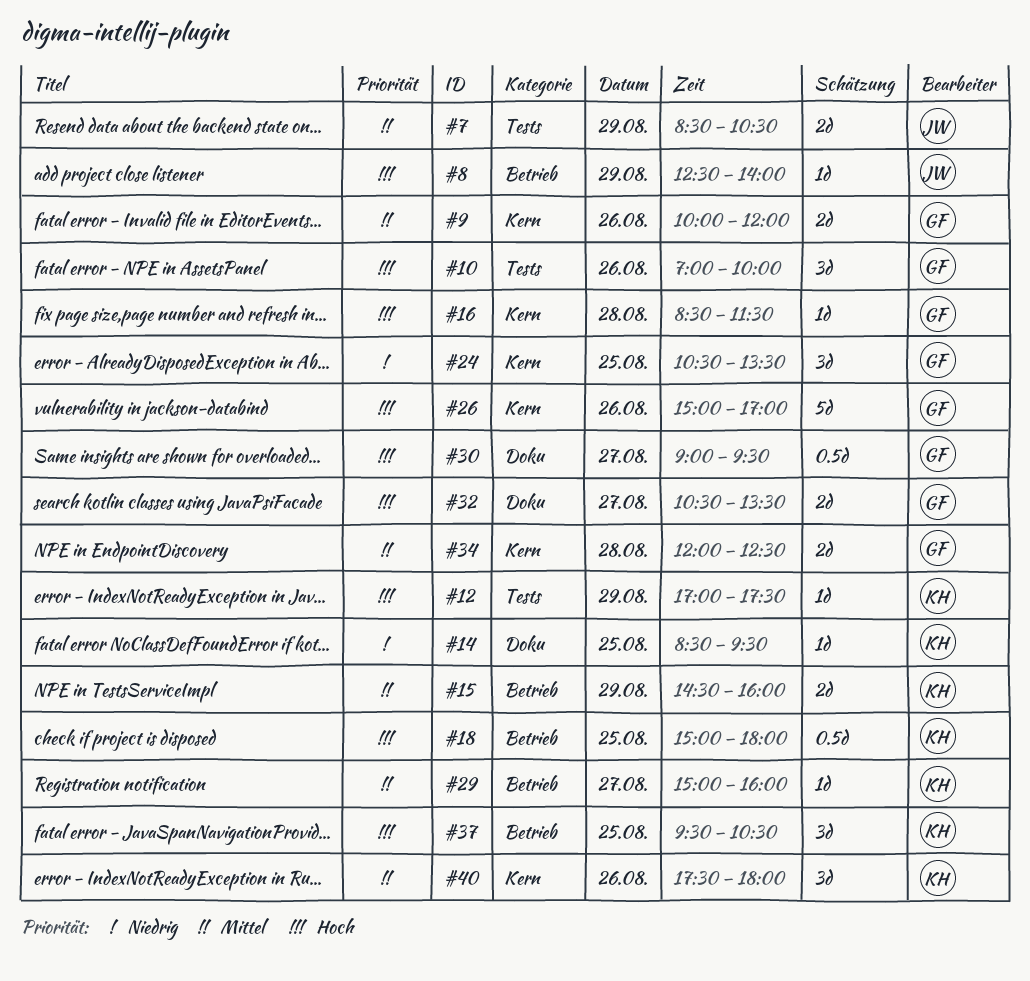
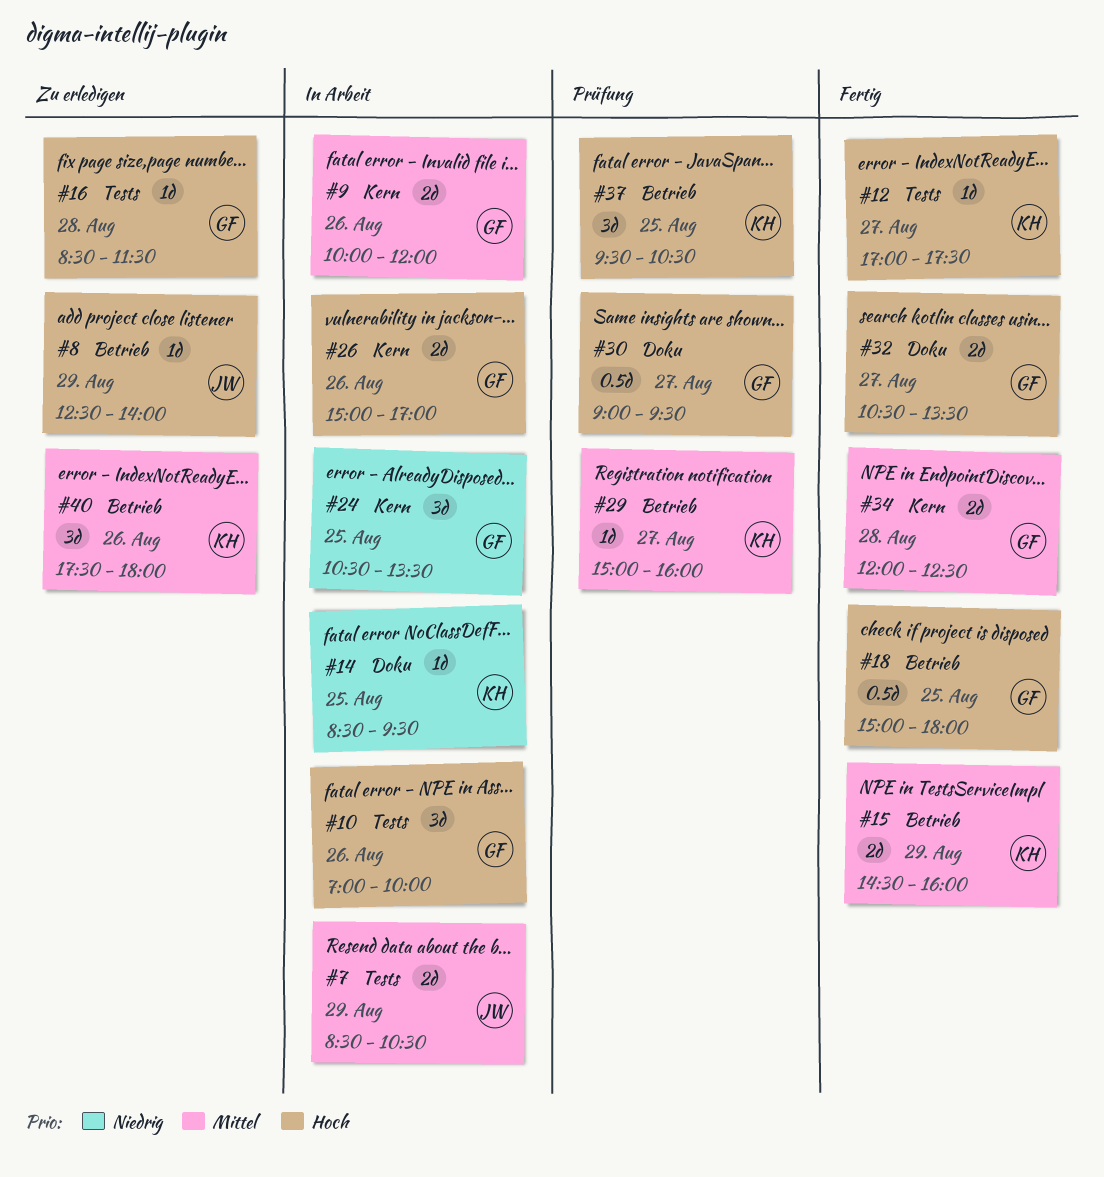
#12, day: Aug 29 -> Aug 27
#16, label: Kern -> Tests
#18, owner: KH -> GF
#26, estimate: 5d -> 2d
#40, label: Kern -> Betrieb

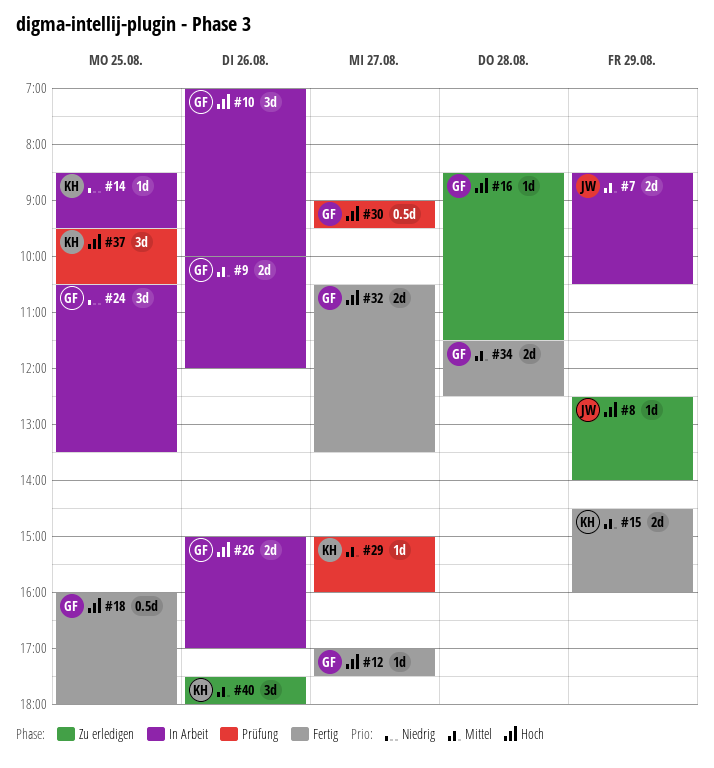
#12, owner: KH -> GF
#18, begins: 15:00 -> 16:00
#34, begins: 12:00 -> 11:30

